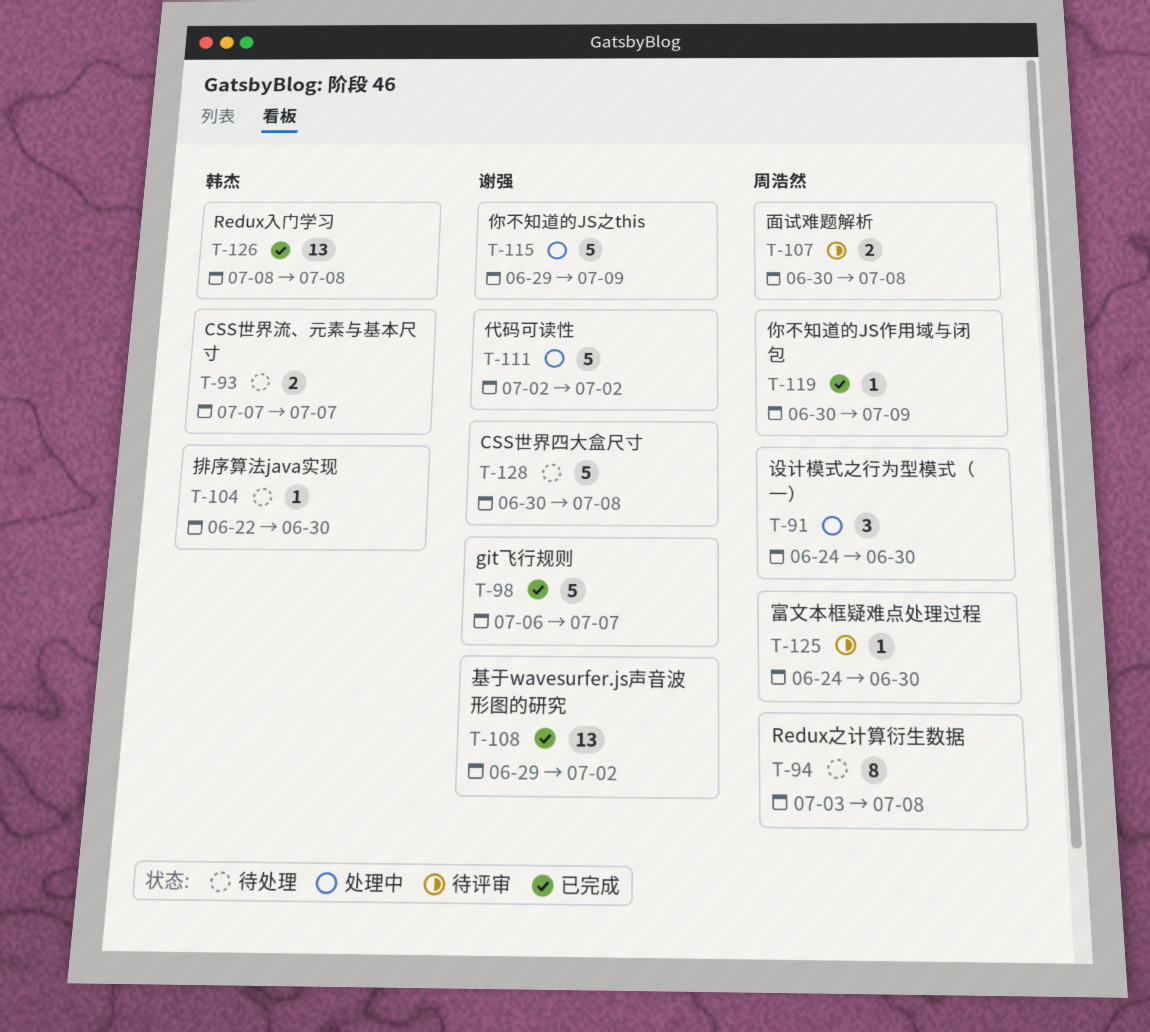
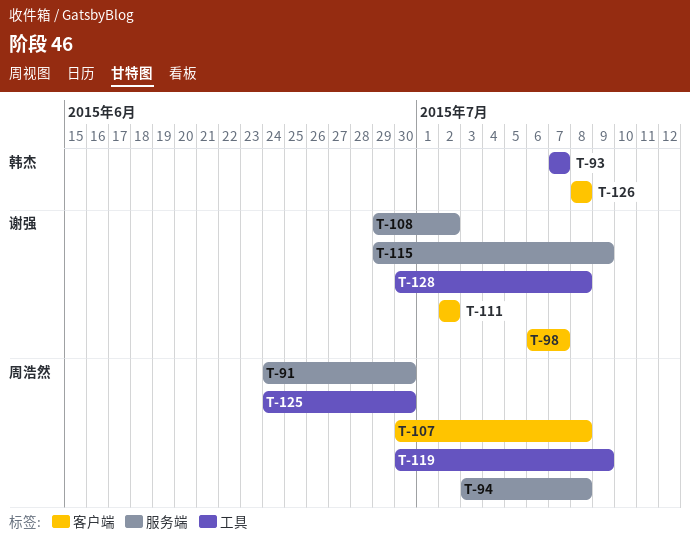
T-104: present -> none

